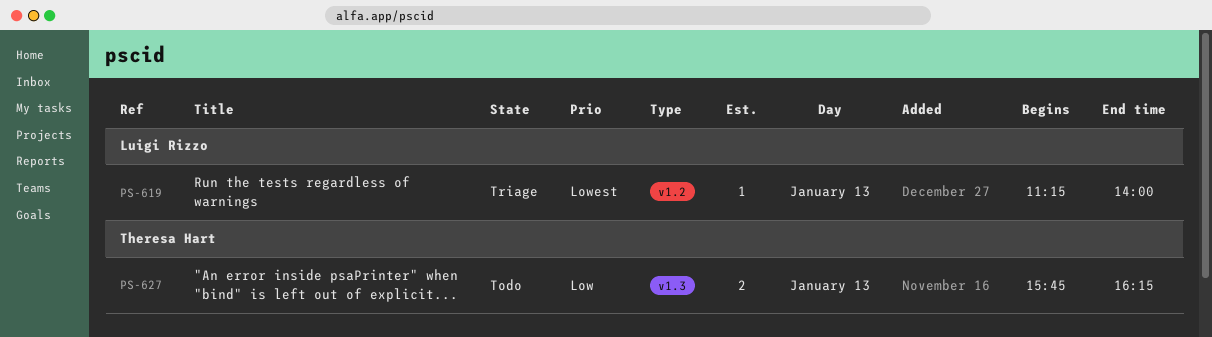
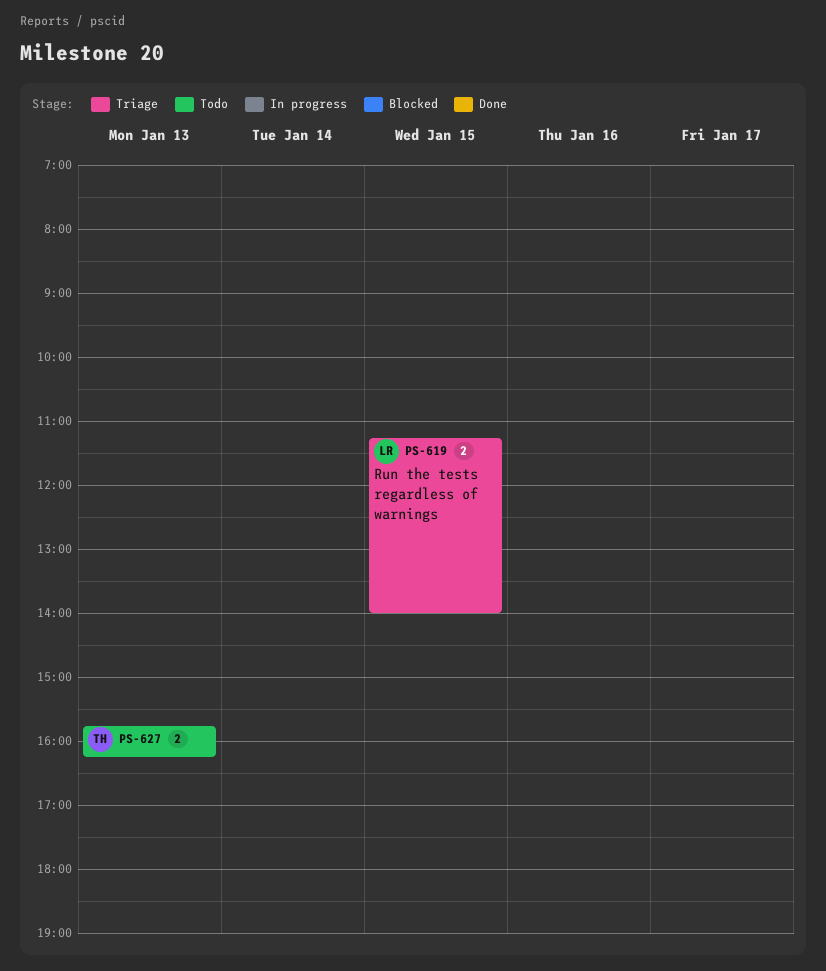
PS-619, estimate: 1 -> 2
PS-619, day: Jan 13 -> Jan 15

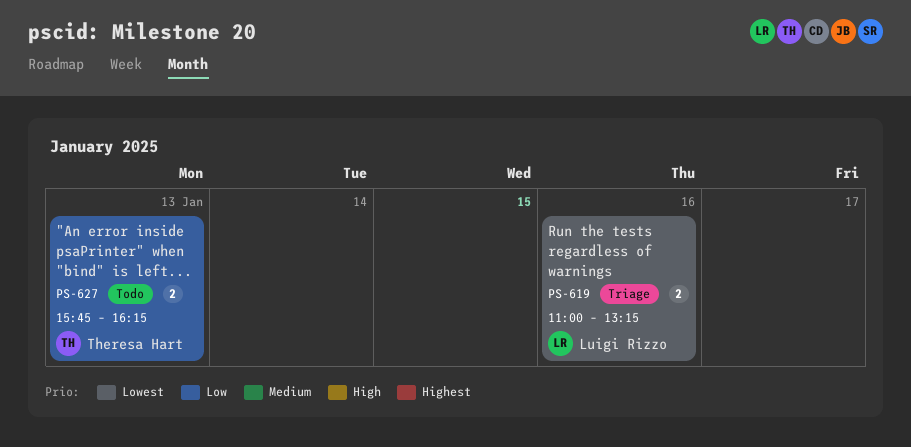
PS-619, day: Jan 15 -> Jan 16
PS-619, begins: 11:15 -> 11:00
PS-619, ends: 14:00 -> 13:15

